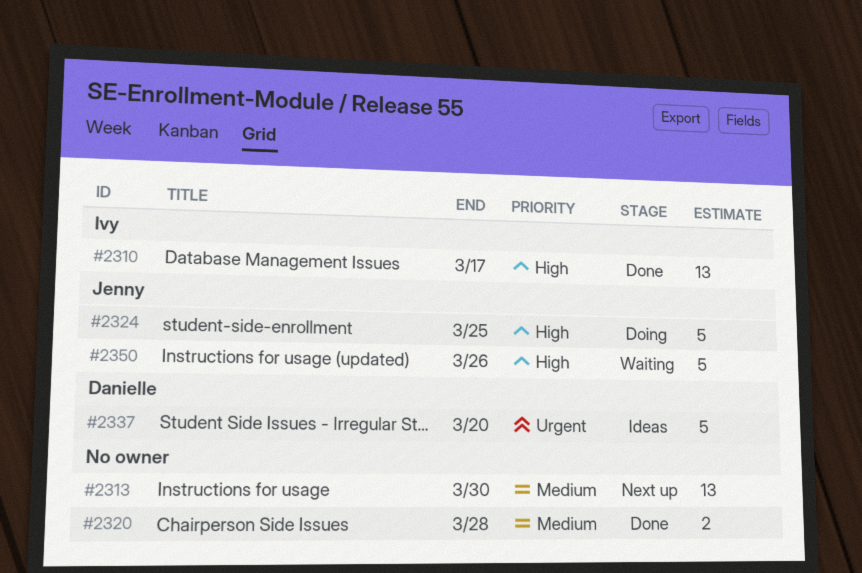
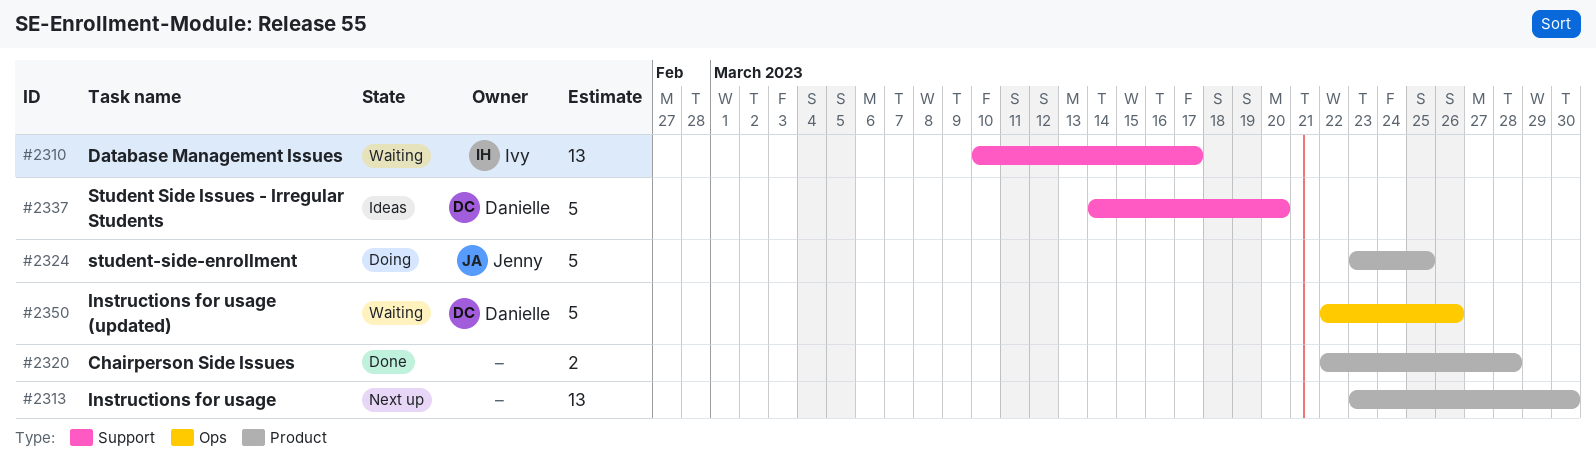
#2310, status: Done -> Waiting
#2350, owner: Jenny -> Danielle

